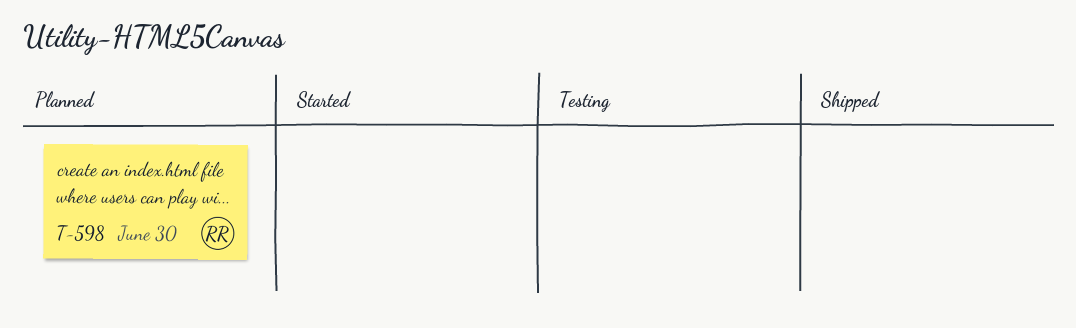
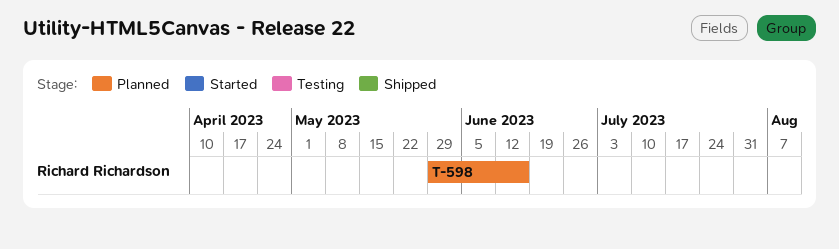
T-598, due: Jun 30 -> Jun 16

